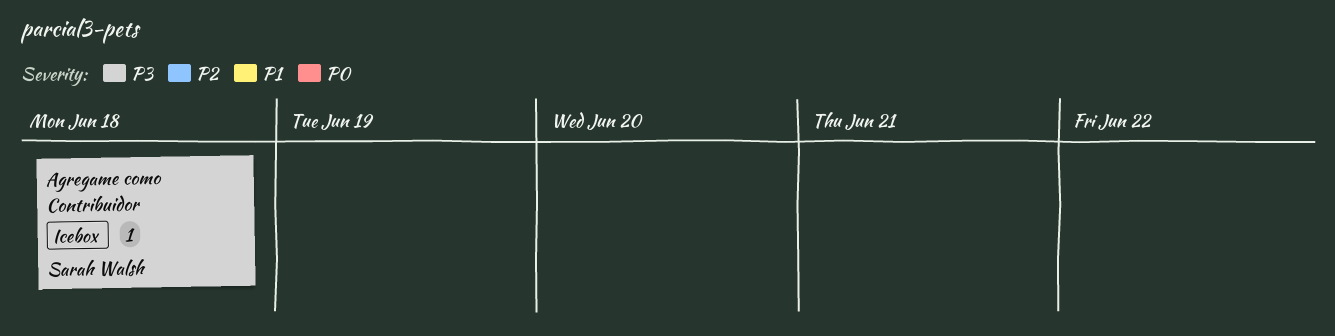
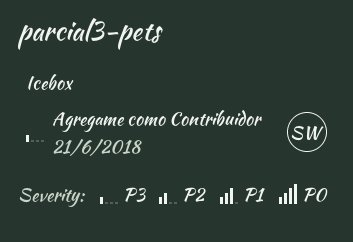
Agregame como Contribuidor, due: Jun 18 -> Jun 21

